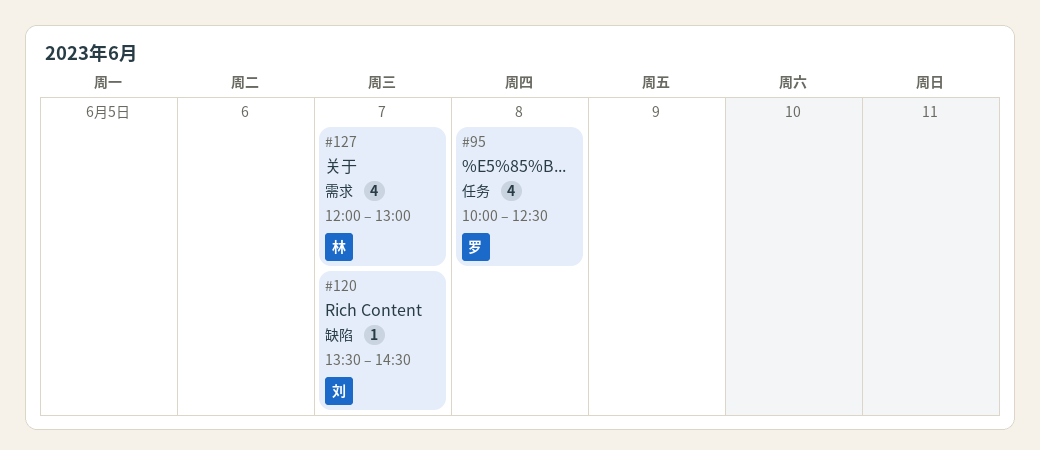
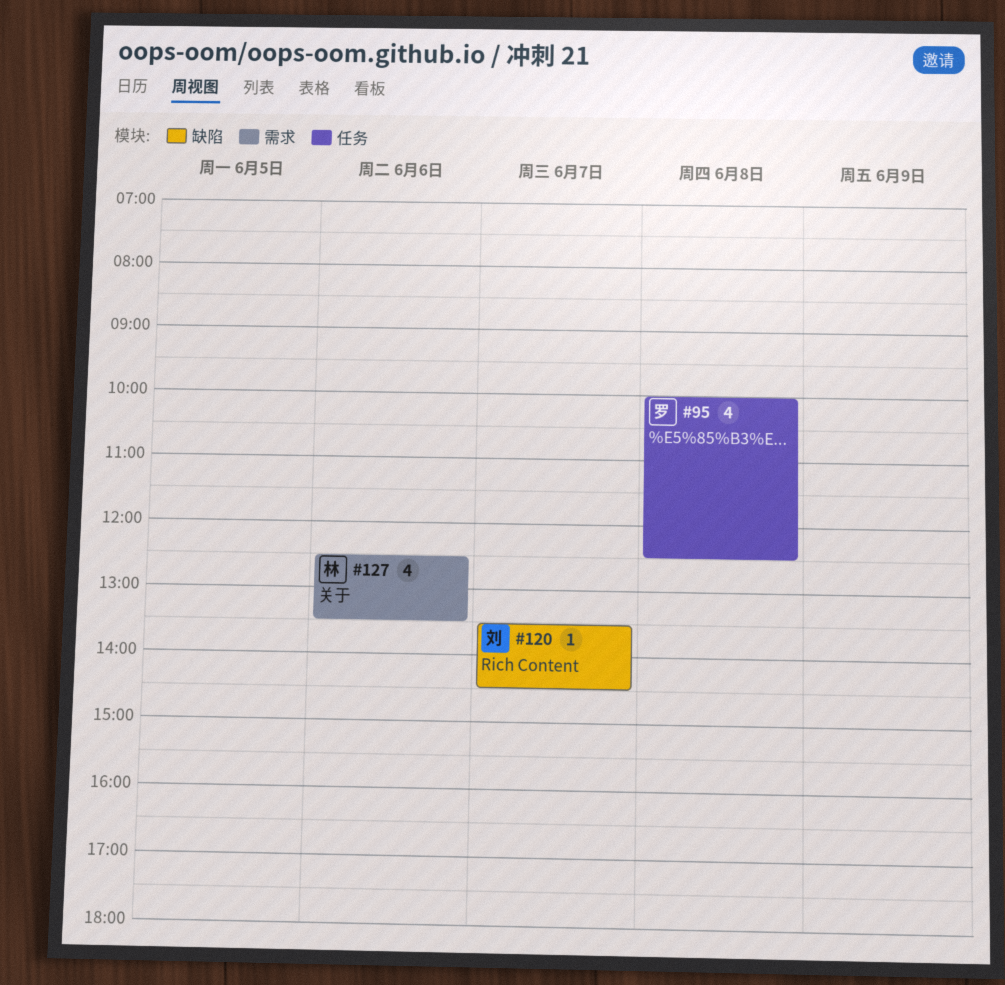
#127, day: Jun 7 -> Jun 6
#127, begins: 12:00 -> 12:30
#127, ends: 13:00 -> 13:30

